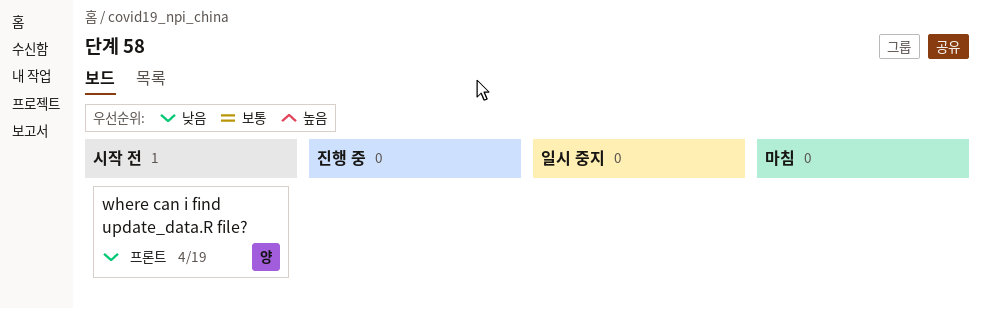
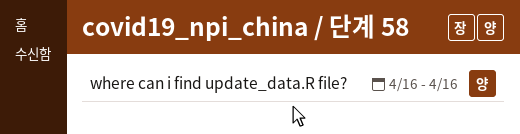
where can i find update_data.R file?, due: Apr 19 -> Apr 16

